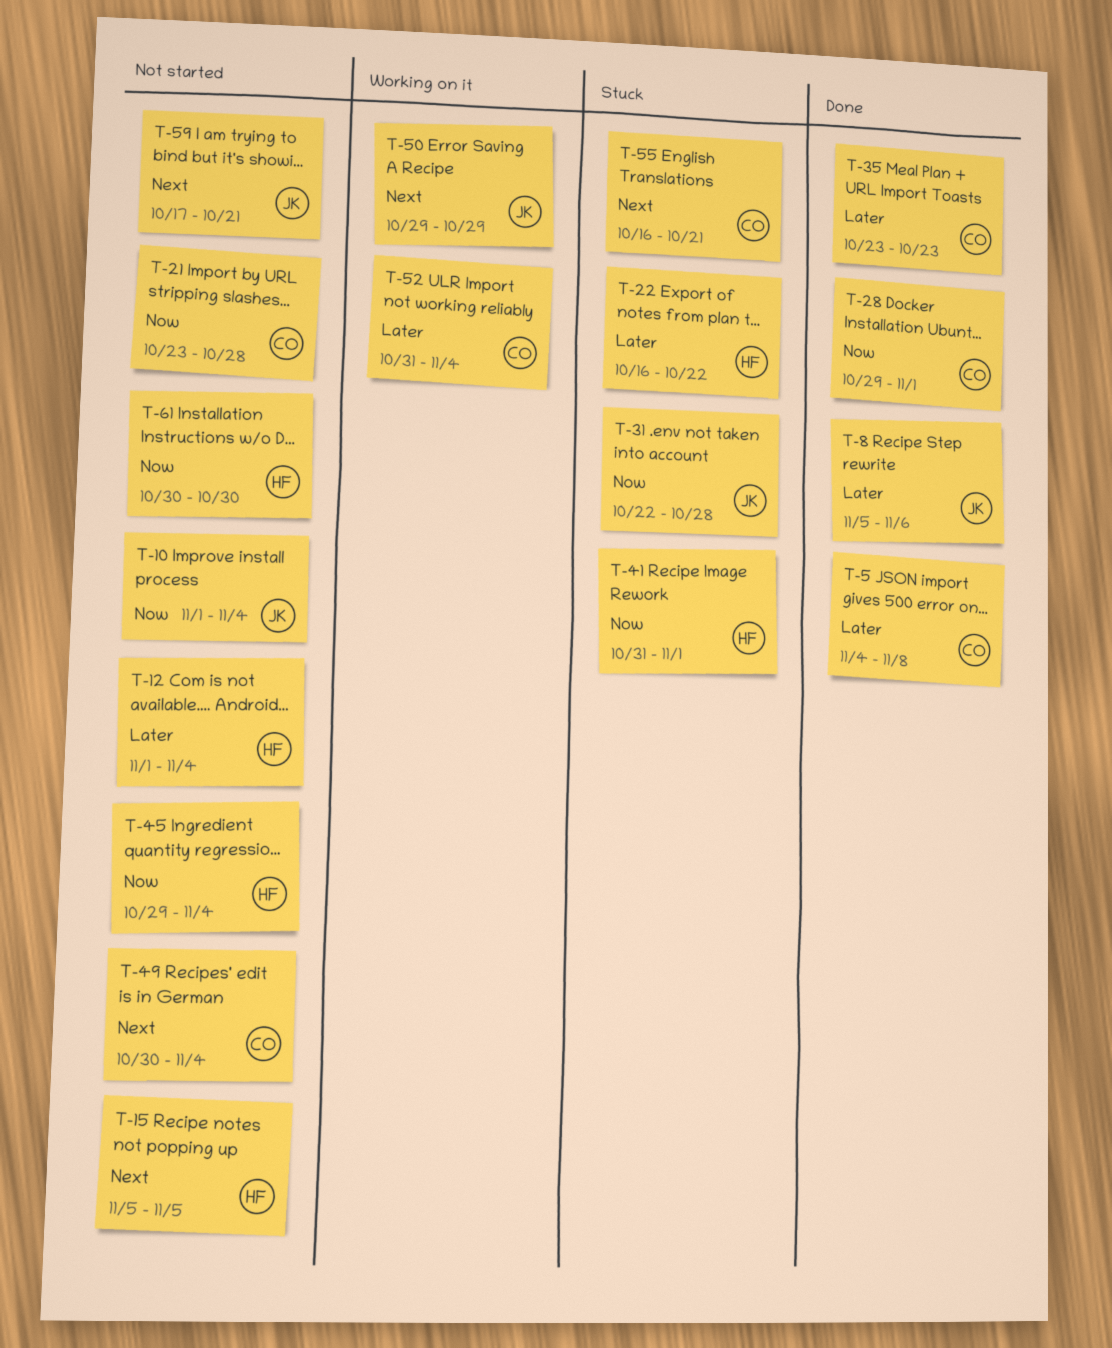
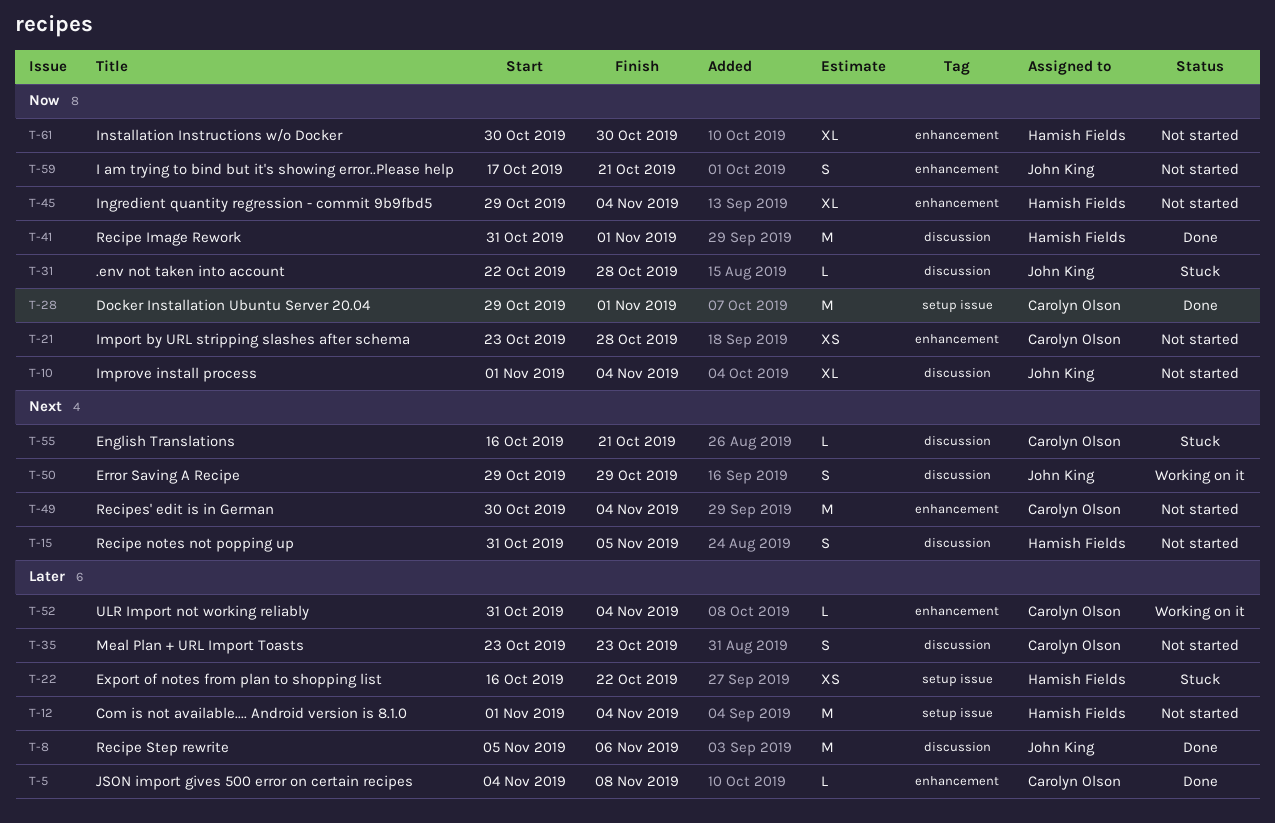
T-15, start: Nov 5 -> Oct 31
T-35, status: Done -> Not started
T-41, status: Stuck -> Done
T-59, priority: Next -> Now

